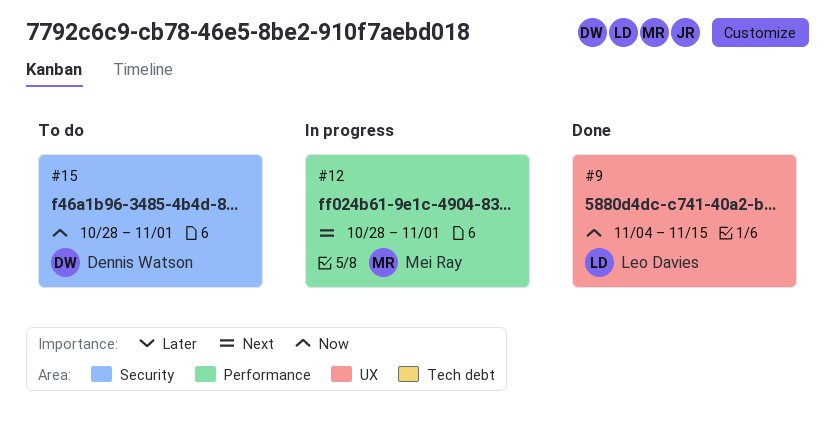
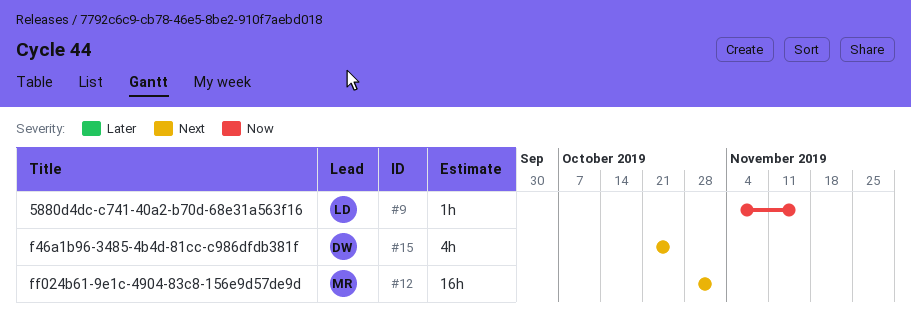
#15, priority: Now -> Next
#15, start: Oct 28 -> Oct 21
#15, due: Nov 1 -> Oct 25

